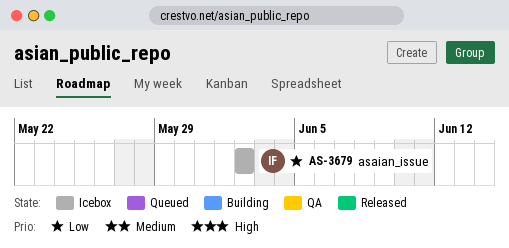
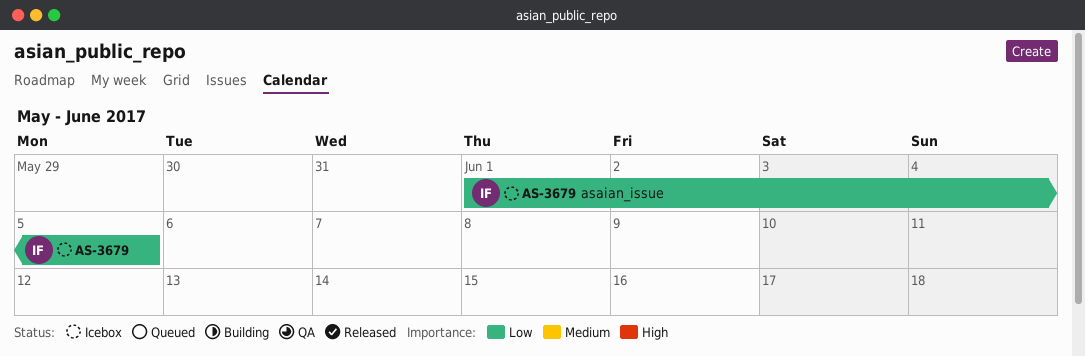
AS-3679, start: Jun 2 -> Jun 1
AS-3679, due: Jun 2 -> Jun 5

